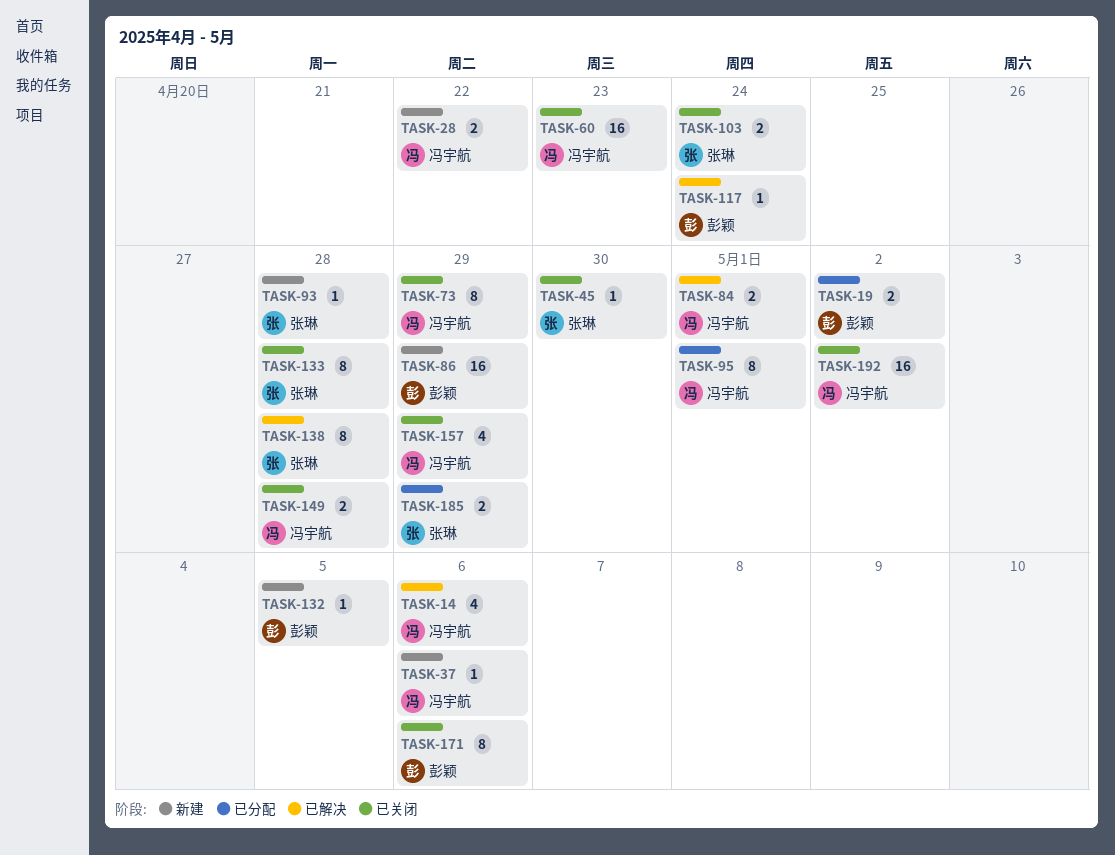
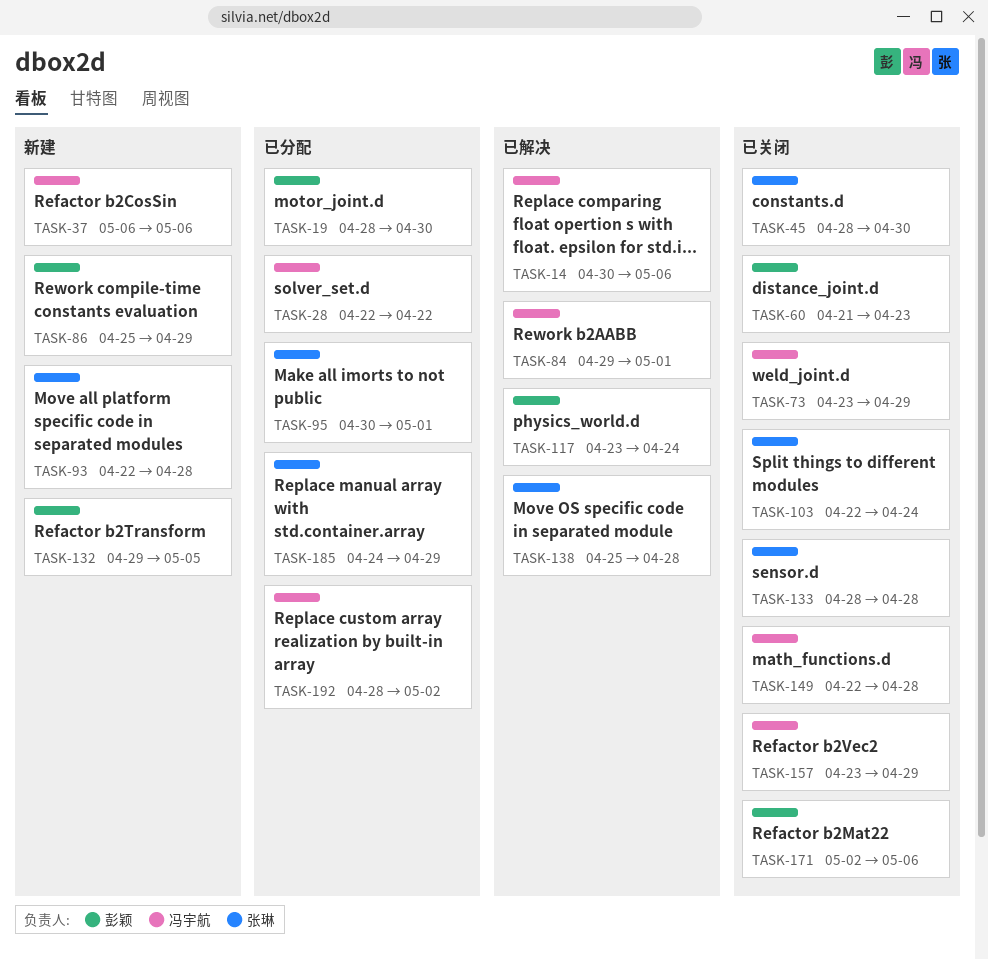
TASK-19, due: May 2 -> Apr 30
TASK-28, status: 新建 -> 已分配
TASK-60, owner: 冯宇航 -> 彭颖
TASK-95, owner: 冯宇航 -> 张琳
TASK-192, status: 已关闭 -> 已分配

